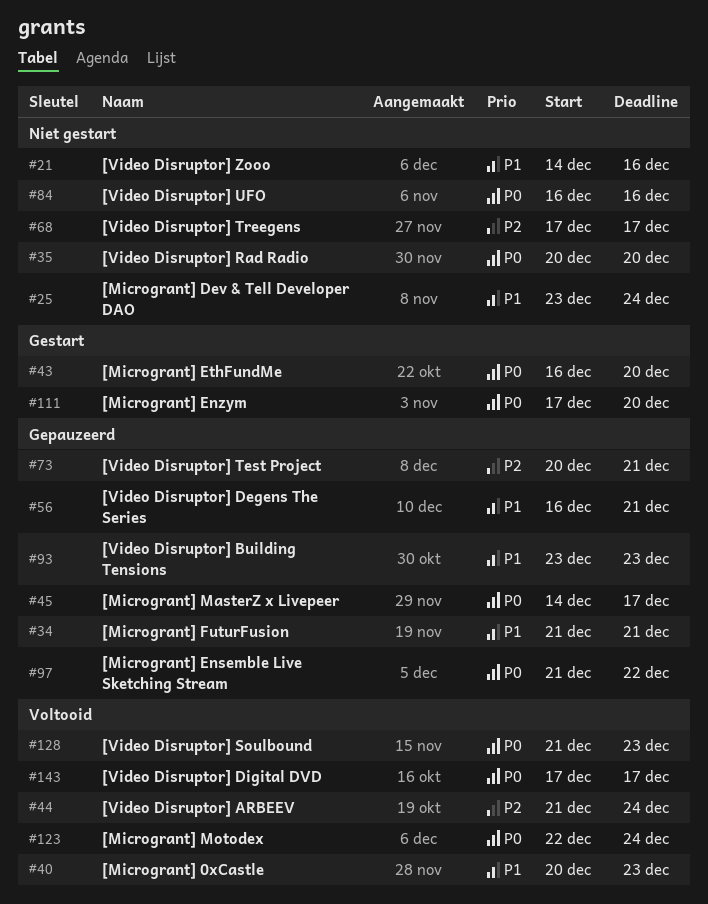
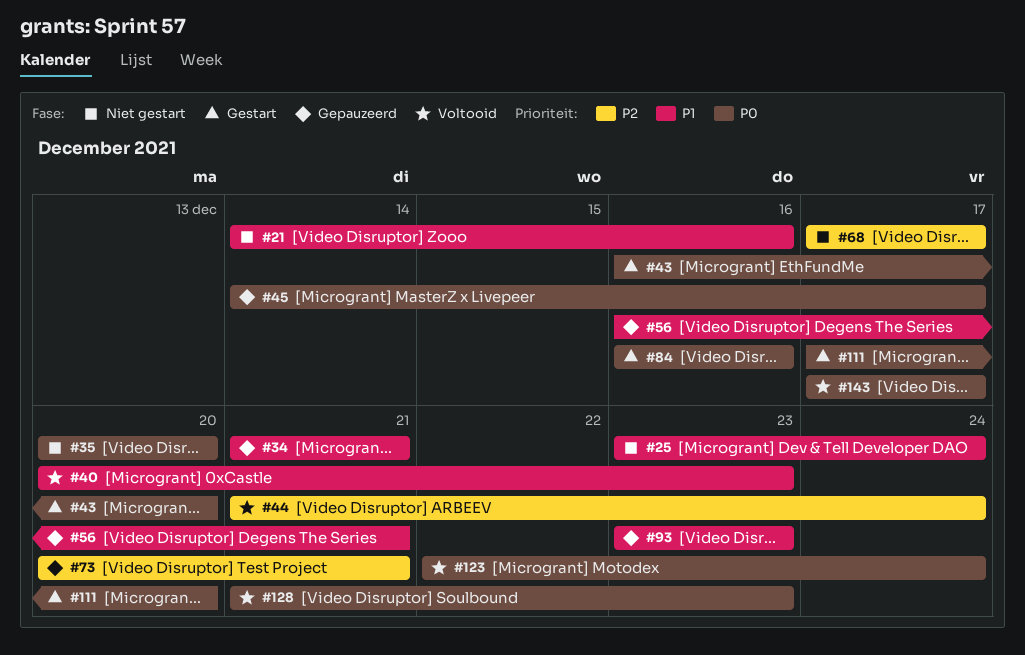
#84, status: Niet gestart -> Gestart
#97: present -> none

